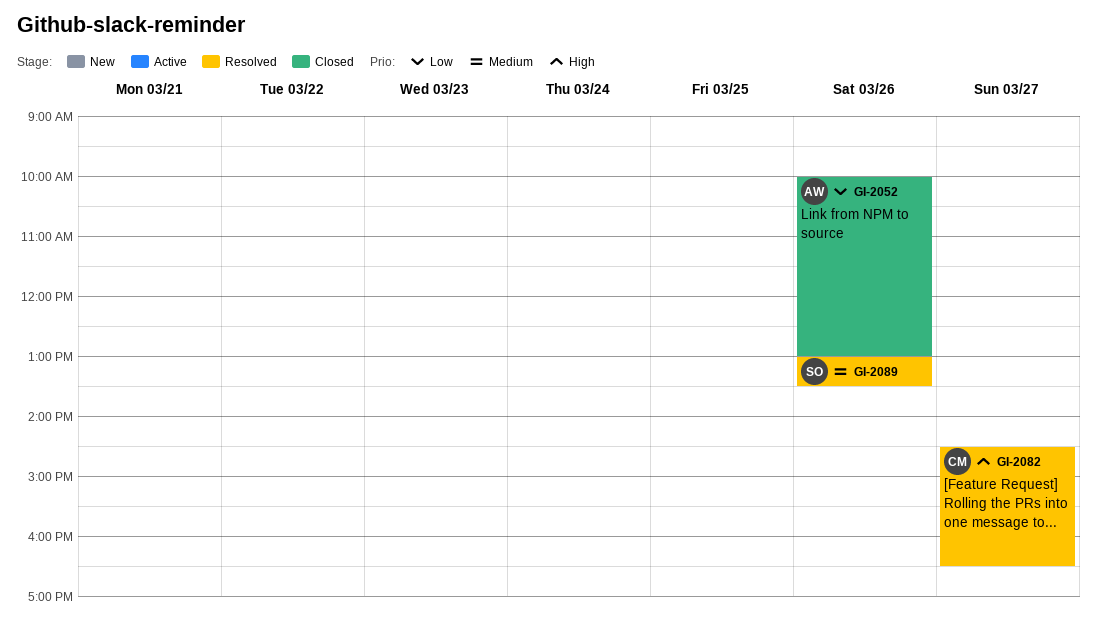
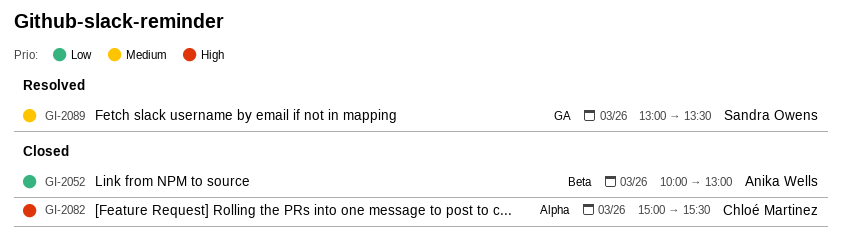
GI-2082, status: Resolved -> Closed
GI-2082, day: Mar 27 -> Mar 26
GI-2082, begins: 14:30 -> 15:00
GI-2082, ends: 16:30 -> 15:30

